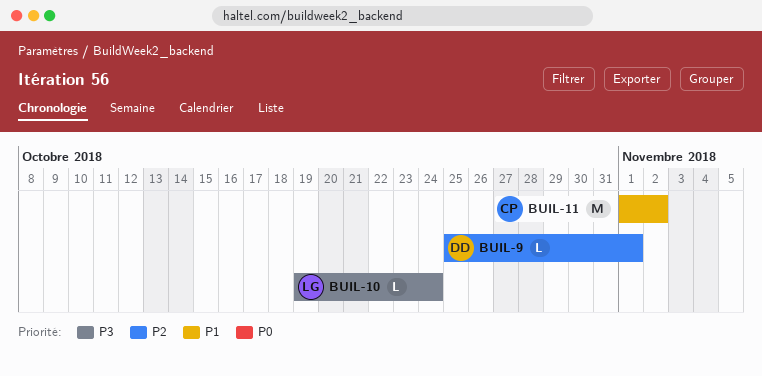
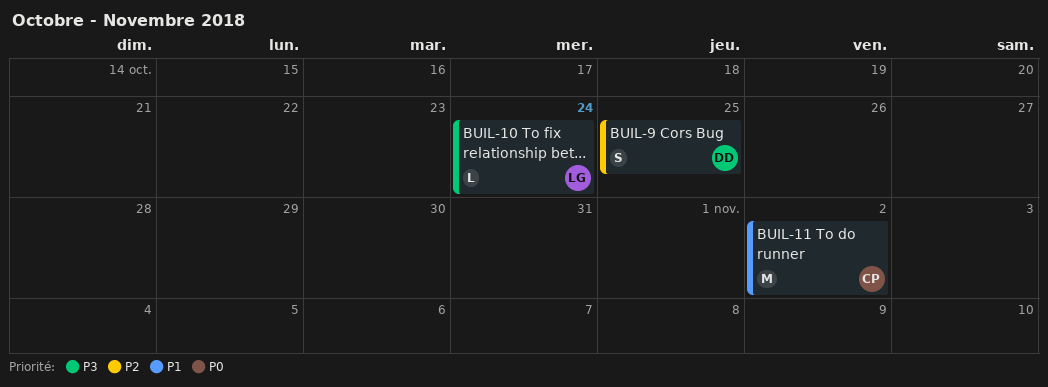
BUIL-9, estimate: L -> S
BUIL-9, due: Nov 1 -> Oct 25

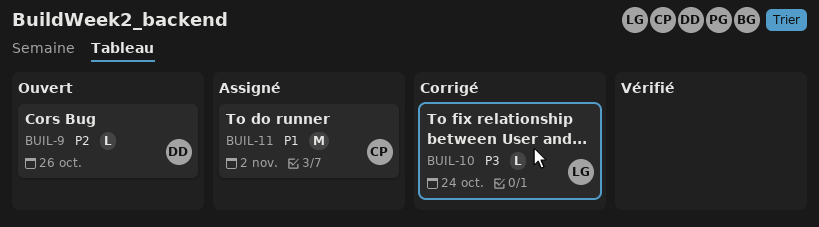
BUIL-9, estimate: S -> L
BUIL-9, due: Oct 25 -> Oct 26

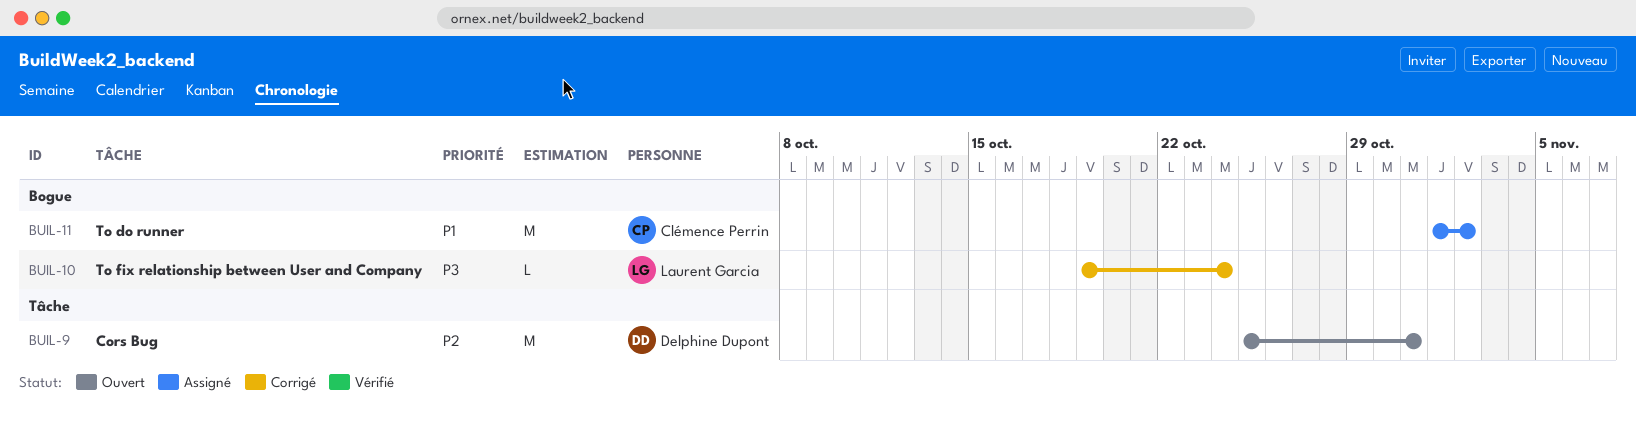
BUIL-9, estimate: L -> M
BUIL-9, due: Oct 26 -> Oct 31

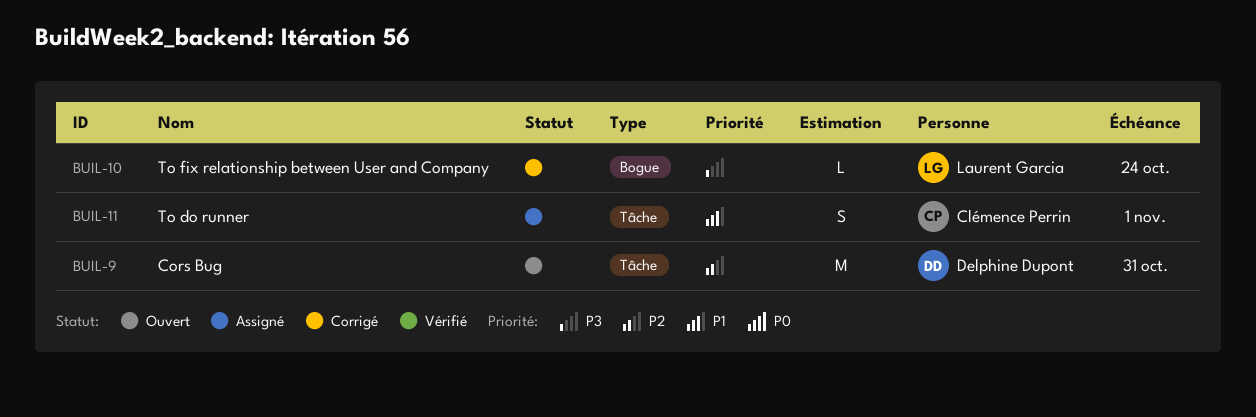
BUIL-11, label: Bogue -> Tâche
BUIL-11, estimate: M -> S
BUIL-11, due: Nov 2 -> Nov 1

